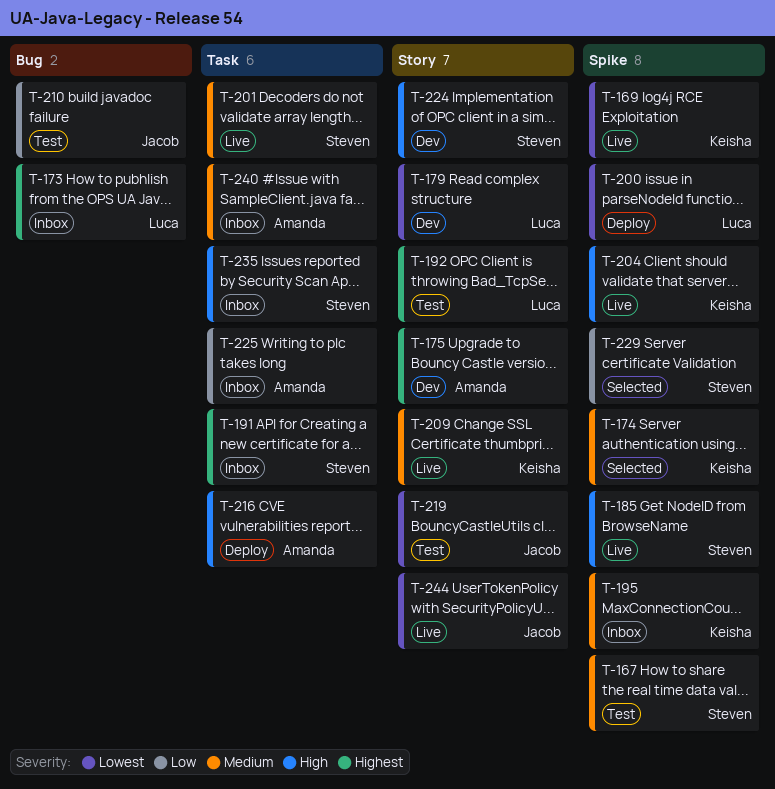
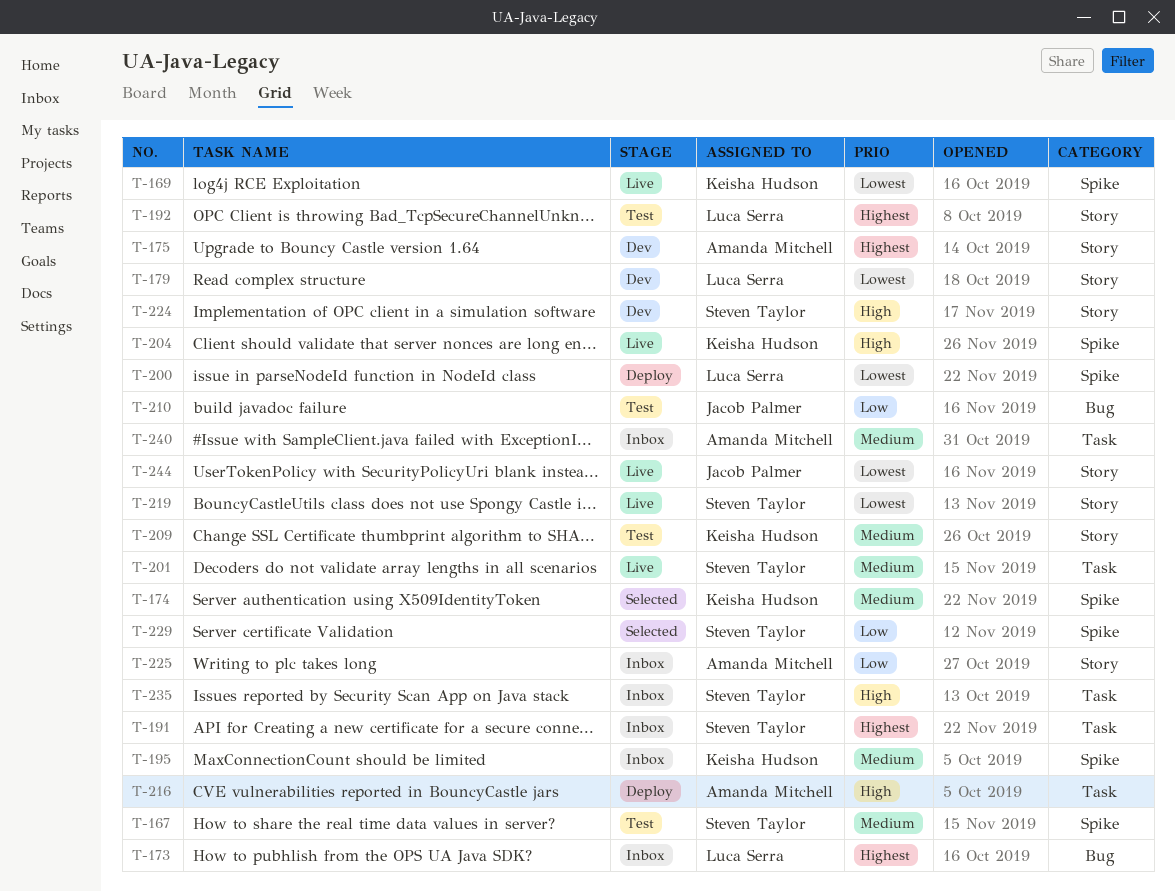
T-185: present -> none
T-209, status: Live -> Test
T-219, status: Test -> Live
T-219, owner: Jacob Palmer -> Steven Taylor
T-225, label: Task -> Story

